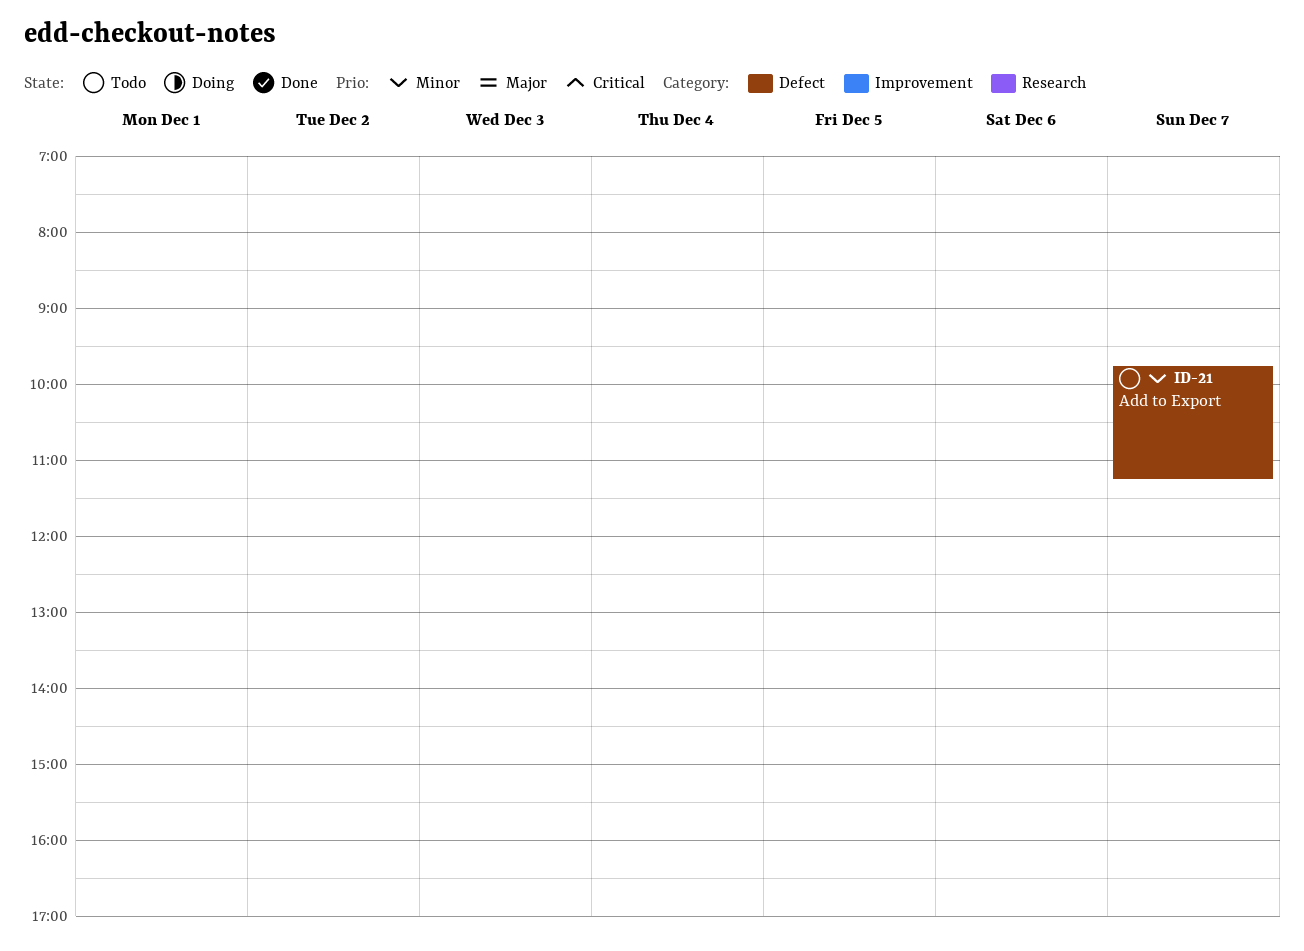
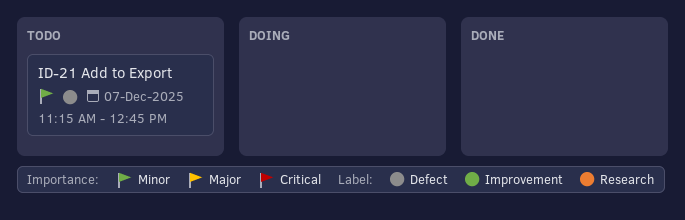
ID-21, begins: 09:45 -> 11:15
ID-21, ends: 11:15 -> 12:45

